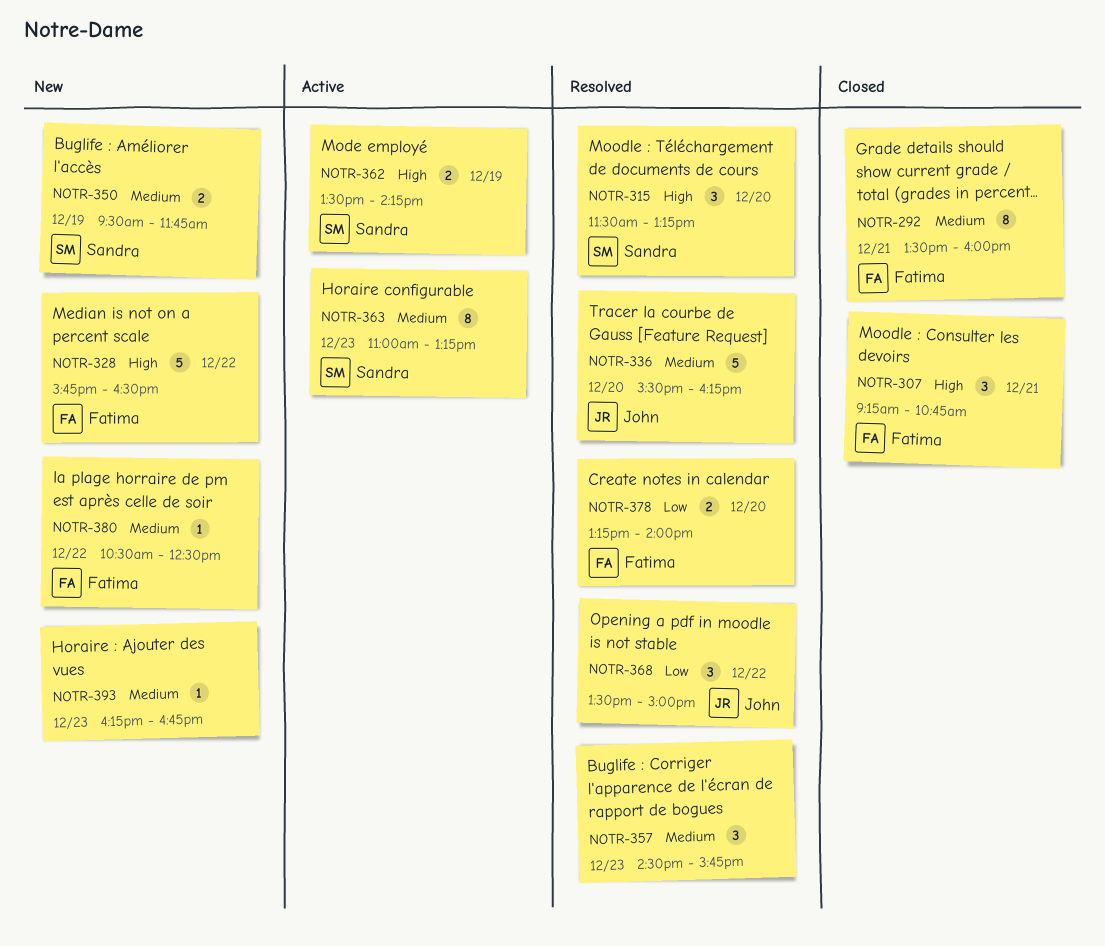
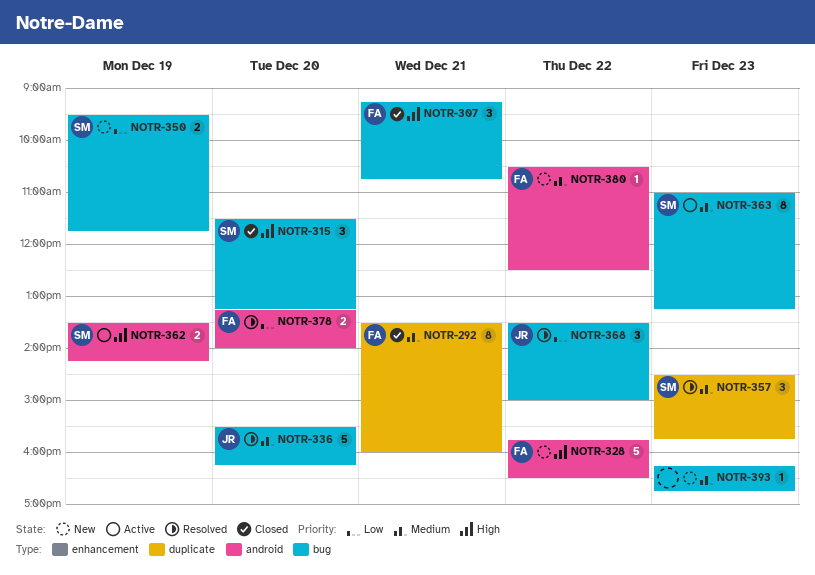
NOTR-315, status: Resolved -> Closed
NOTR-350, priority: Medium -> Low
NOTR-357, owner: none -> Sandra

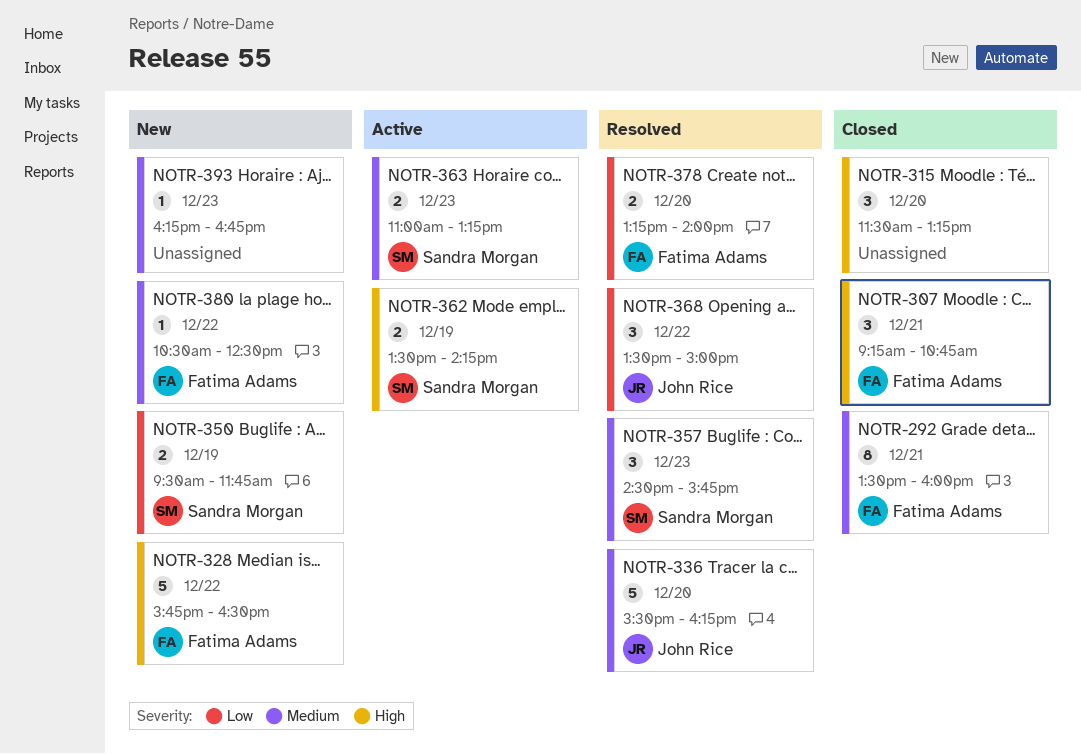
NOTR-315, owner: Sandra Morgan -> none
NOTR-363, estimate: 8 -> 2

